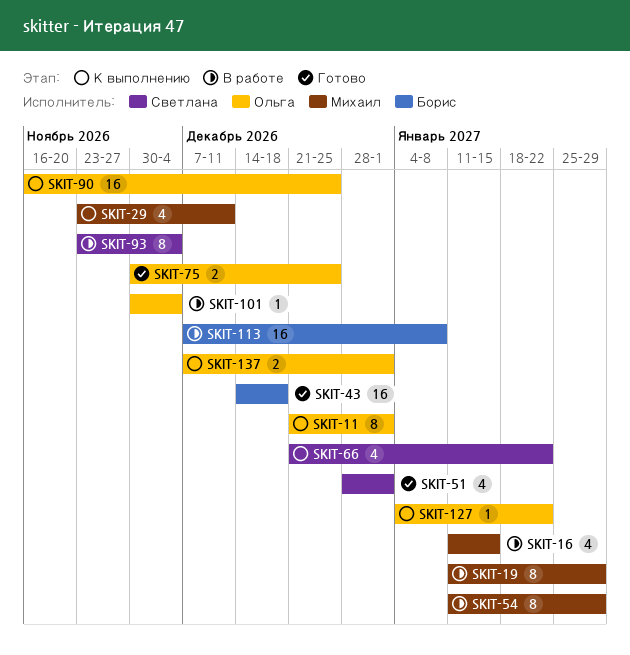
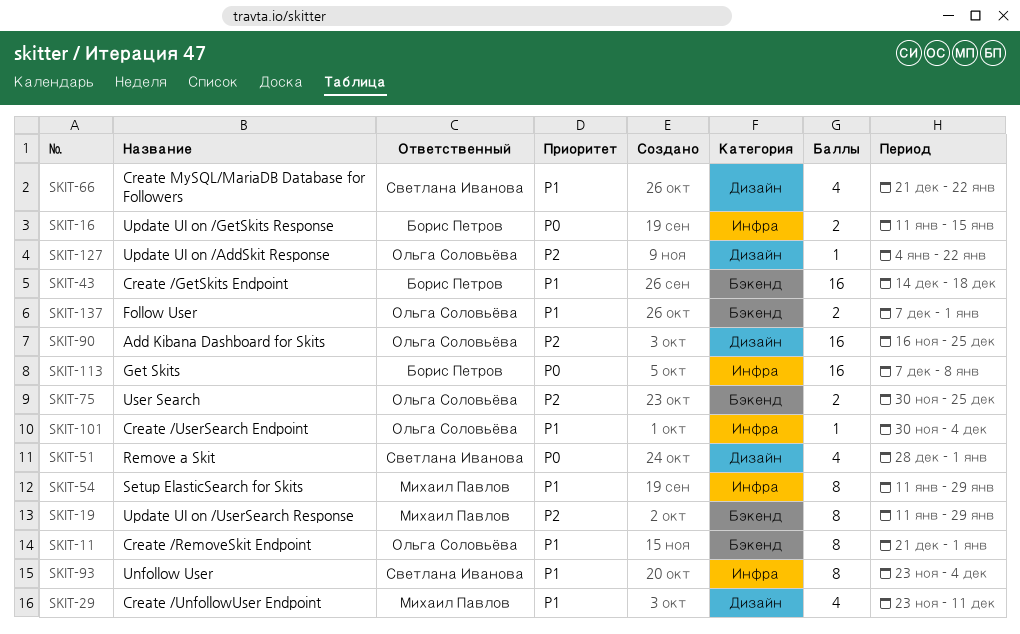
SKIT-16, owner: Михаил Павлов -> Борис Петров
SKIT-16, estimate: 4 -> 2

